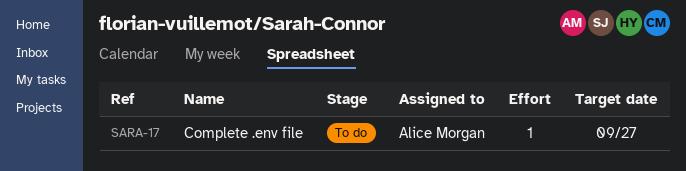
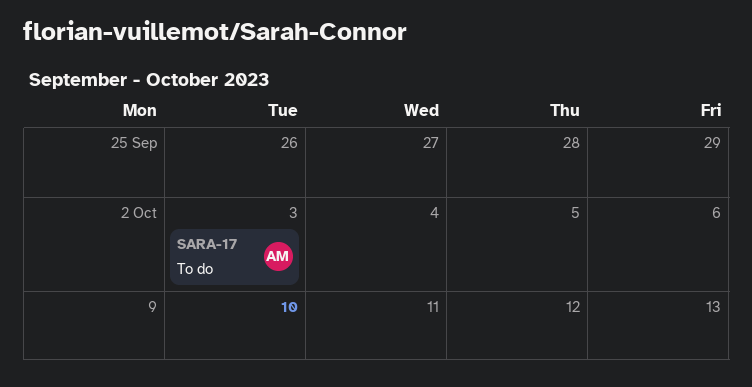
SARA-17, due: Sep 27 -> Oct 3

